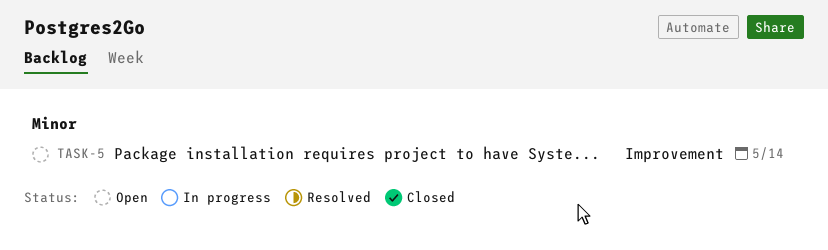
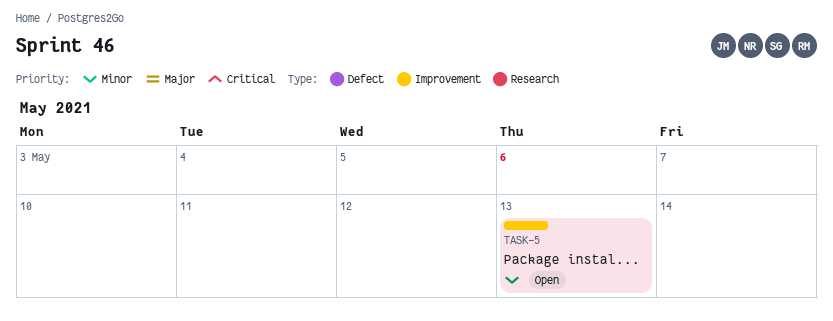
TASK-5, due: May 14 -> May 13

